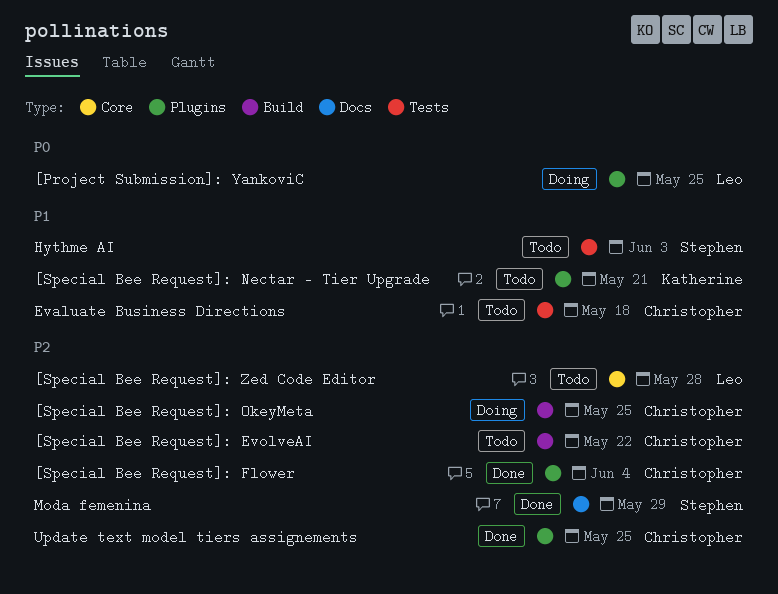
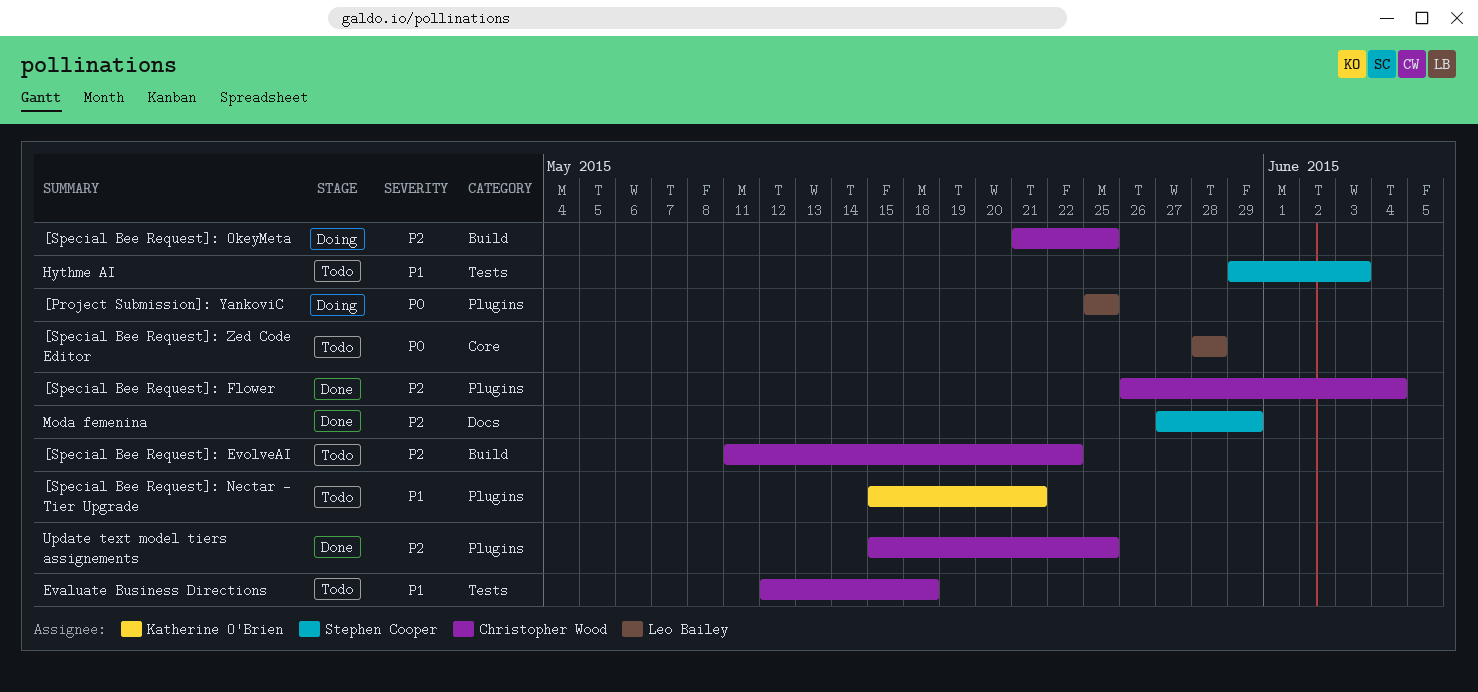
[Special Bee Request]: Zed Code Editor, priority: P2 -> P0

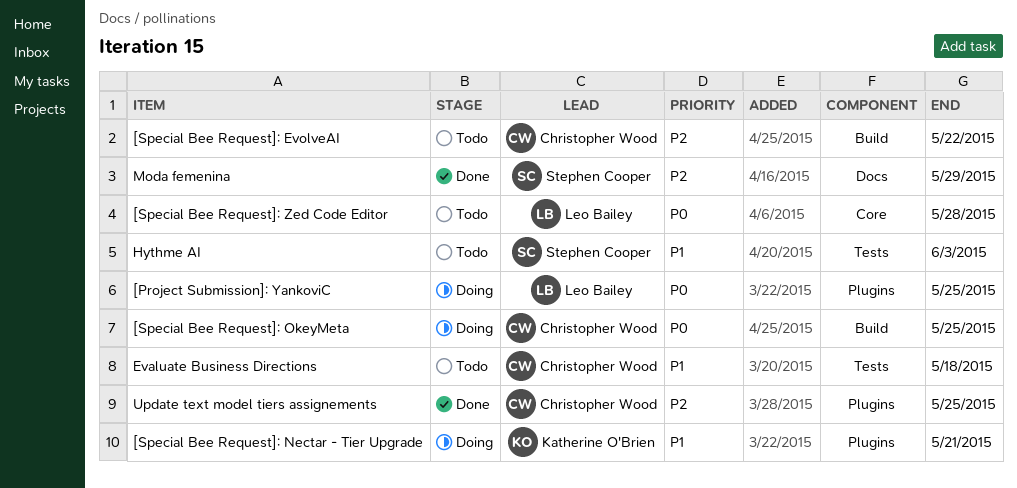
[Special Bee Request]: Flower: present -> none
[Special Bee Request]: Nectar - Tier Upgrade, status: Todo -> Doing
[Special Bee Request]: OkeyMeta, priority: P2 -> P0

